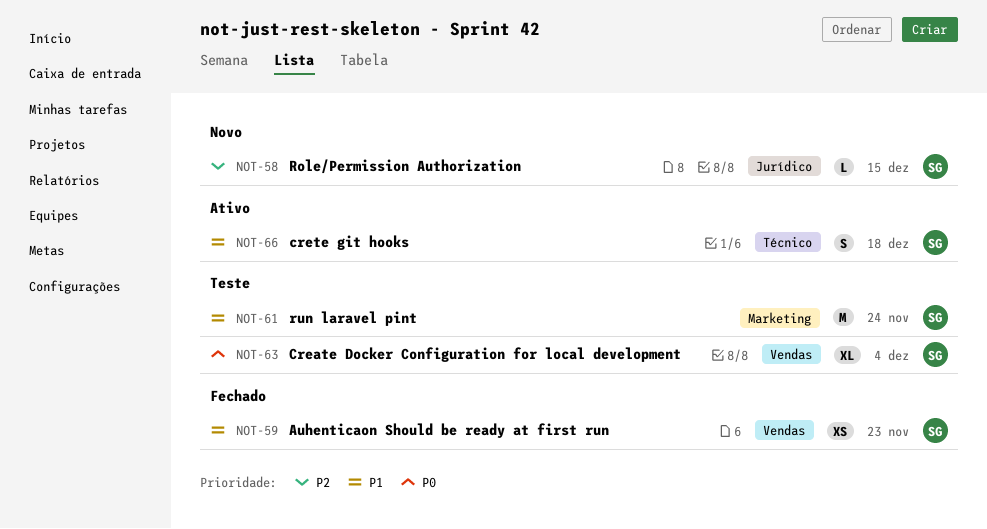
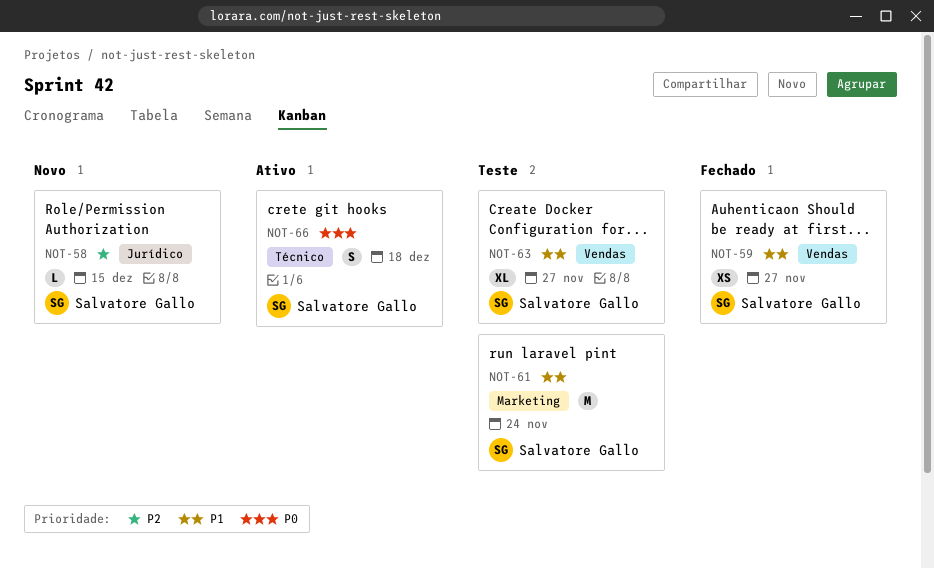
NOT-59, due: Nov 23 -> Nov 27
NOT-63, priority: P0 -> P1
NOT-63, due: Dec 4 -> Nov 27
NOT-66, priority: P1 -> P0

